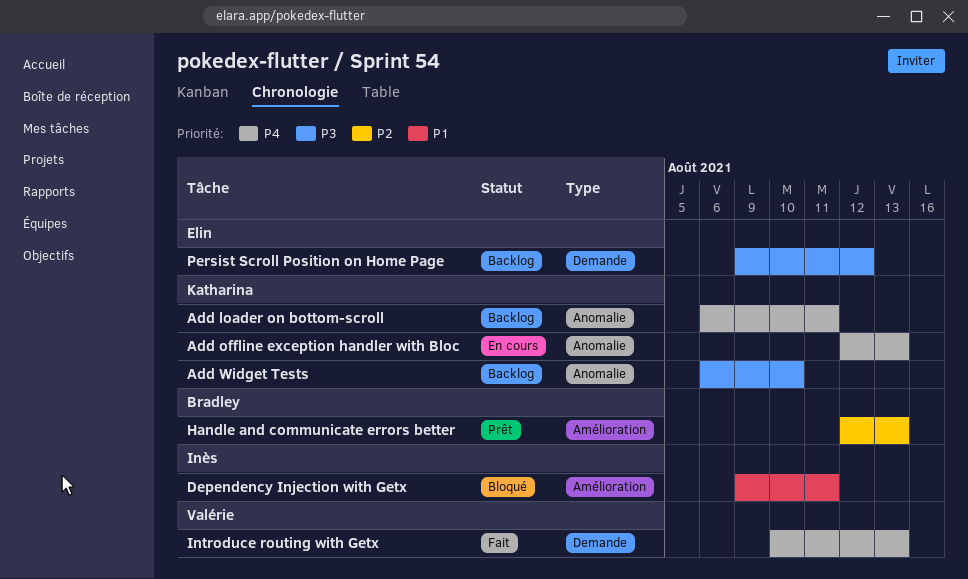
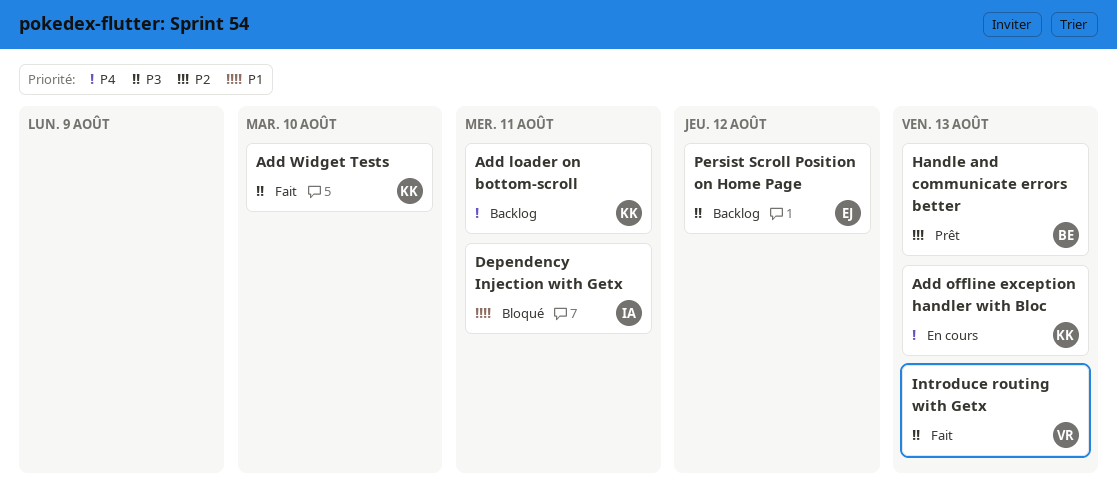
Add Widget Tests, status: Backlog -> Fait
Introduce routing with Getx, priority: P4 -> P3

